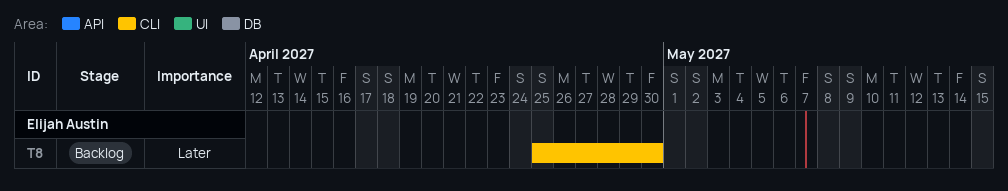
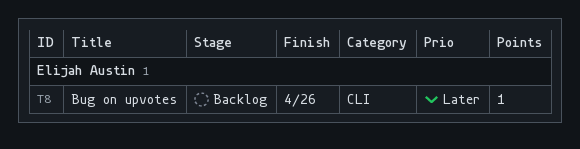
T8, due: Apr 30 -> Apr 26

